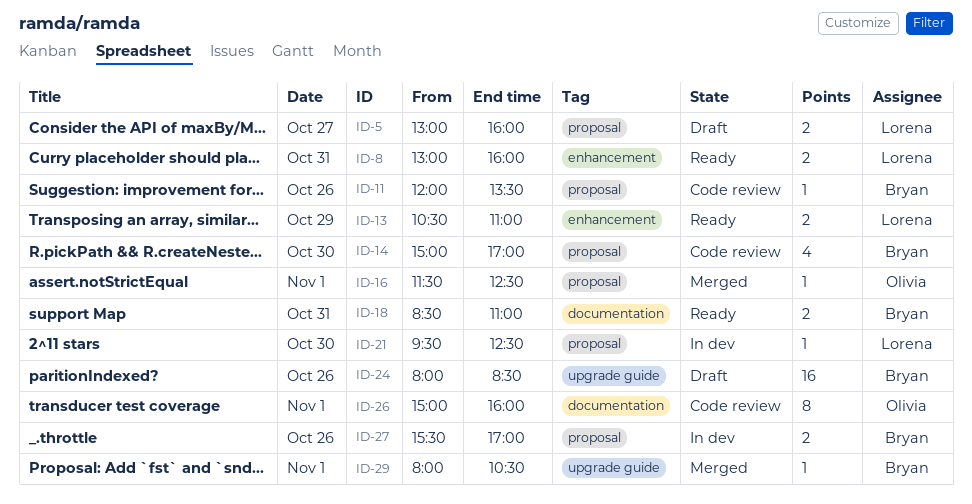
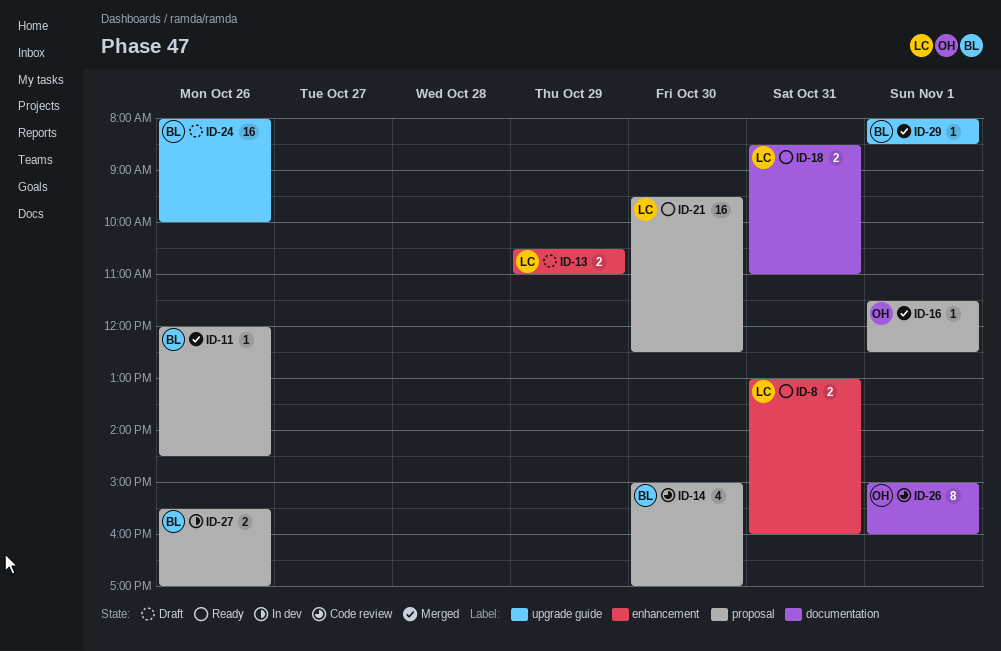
ID-5: present -> none
ID-11, status: Code review -> Merged
ID-11, ends: 13:30 -> 14:30
ID-13, status: Ready -> Draft
ID-18, owner: Bryan -> Lorena
ID-21, status: In dev -> Ready
ID-21, estimate: 1 -> 16
ID-24, ends: 08:30 -> 10:00
ID-29, ends: 10:30 -> 08:30

